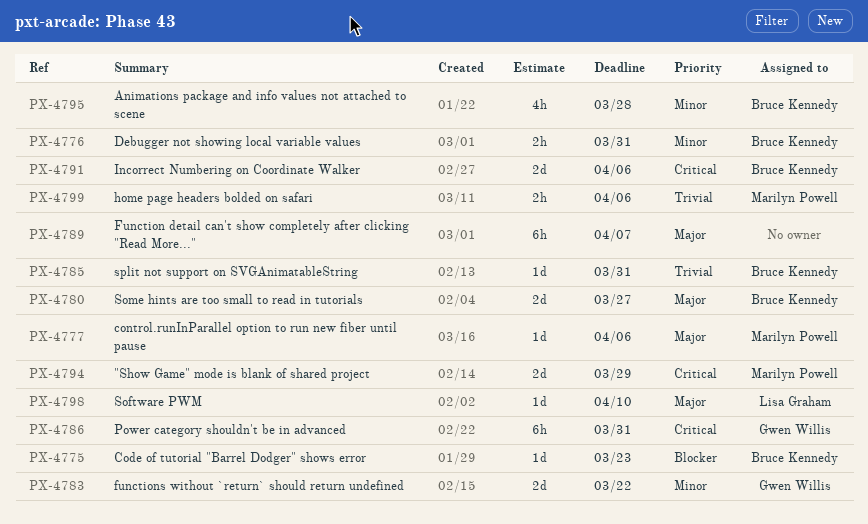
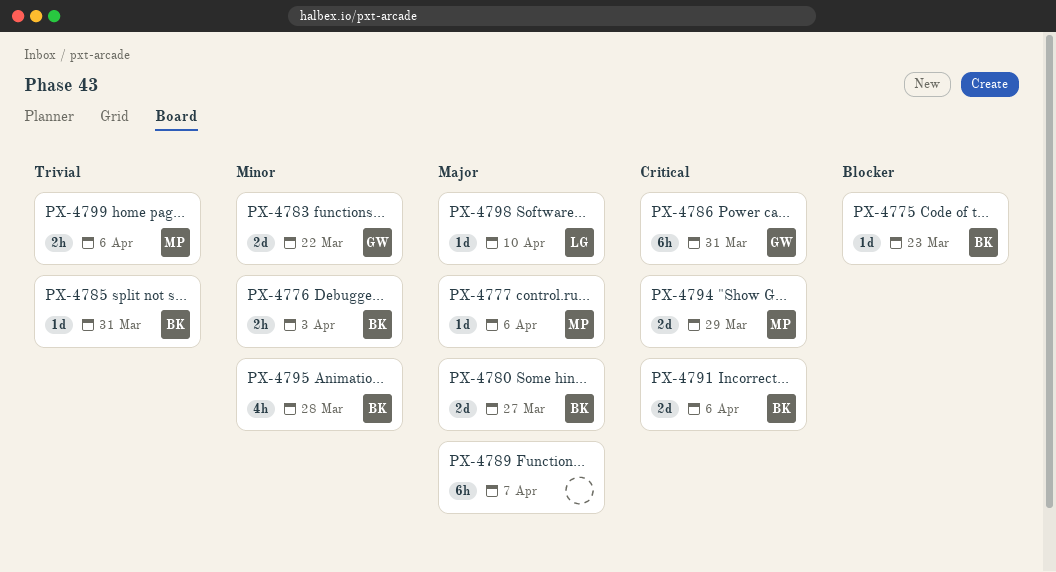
PX-4776, due: Mar 31 -> Apr 3

